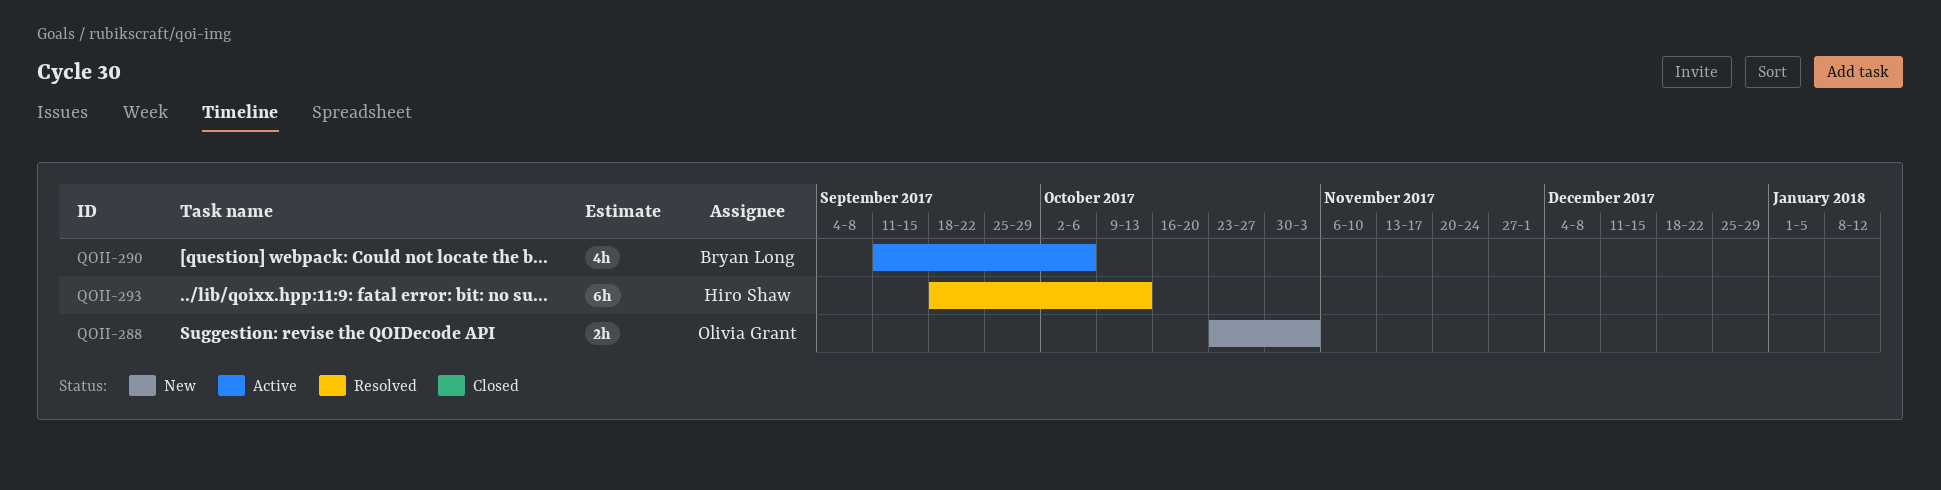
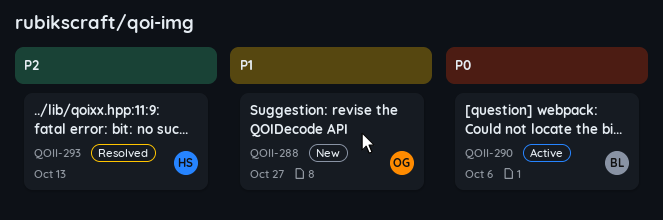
QOII-288, due: Nov 3 -> Oct 27

